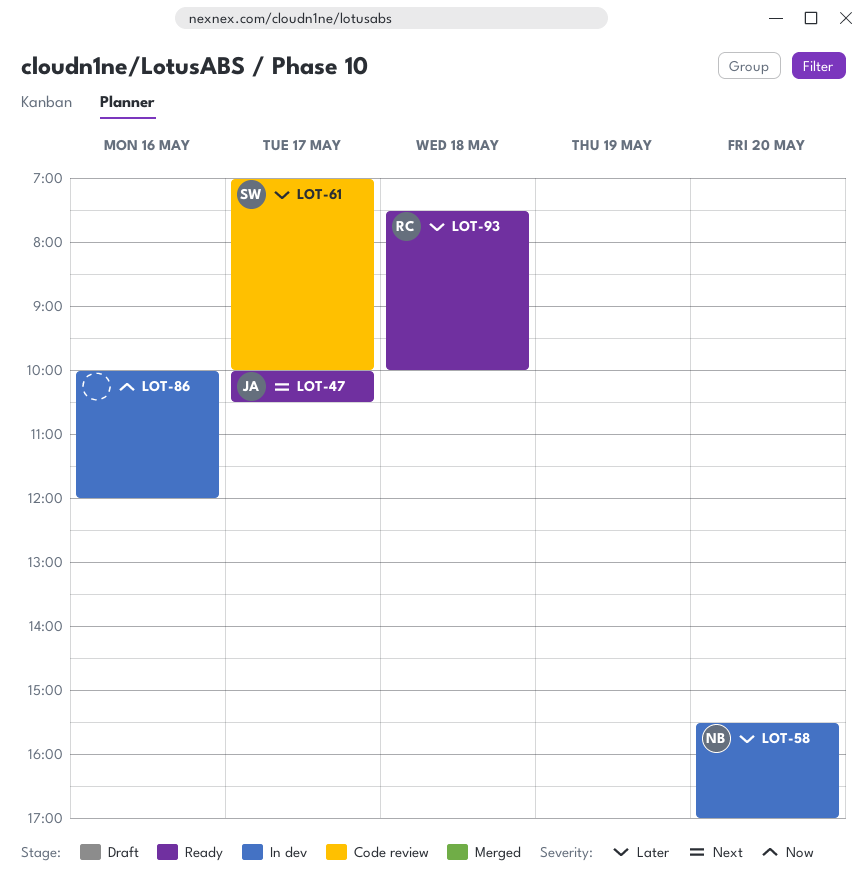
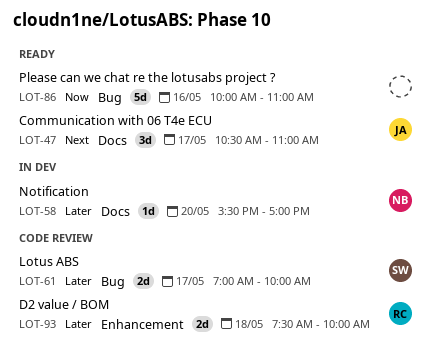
LOT-47, begins: 10:00 -> 10:30
LOT-47, ends: 10:30 -> 11:00
LOT-86, status: In dev -> Ready
LOT-86, ends: 12:00 -> 11:00
LOT-93, status: Ready -> Code review

